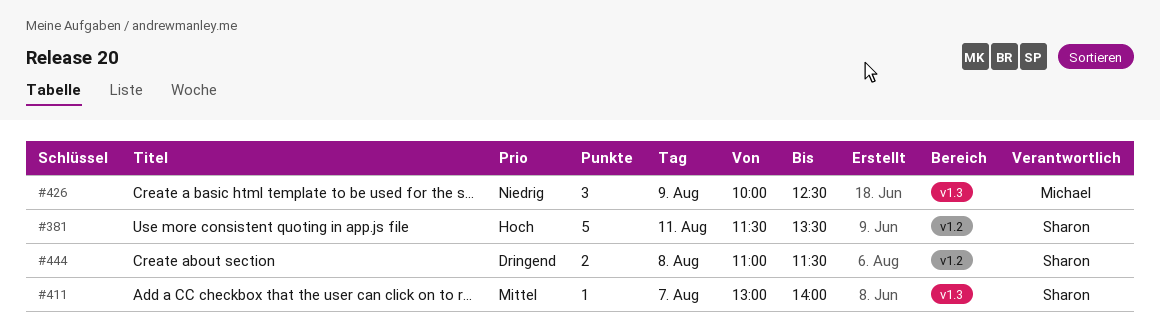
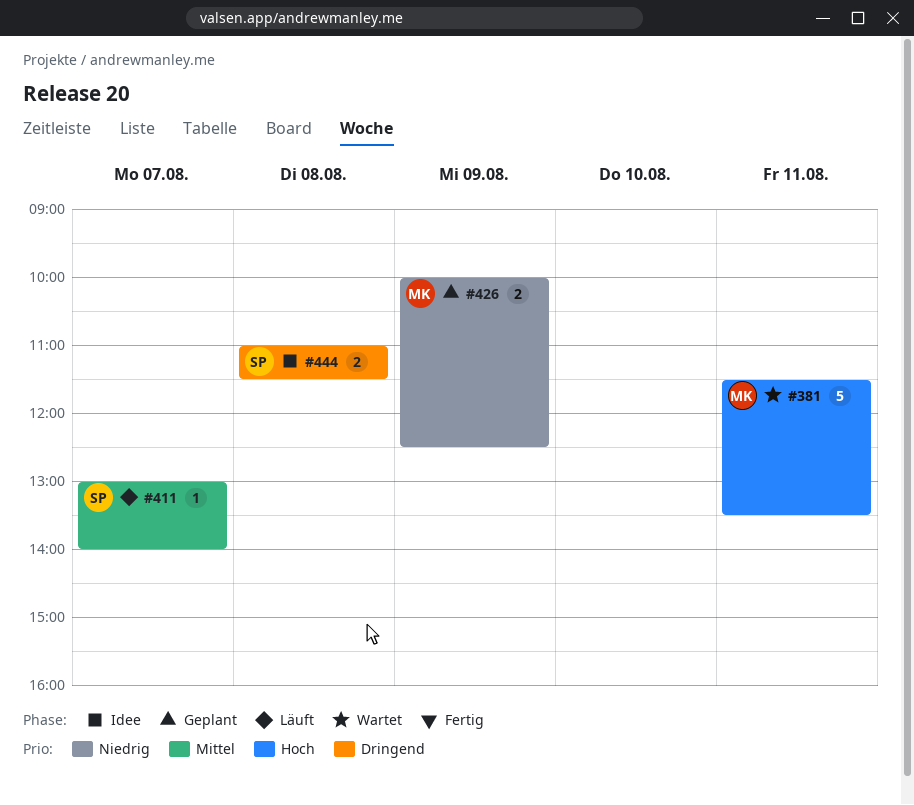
#381, owner: Sharon -> Michael
#426, estimate: 3 -> 2

